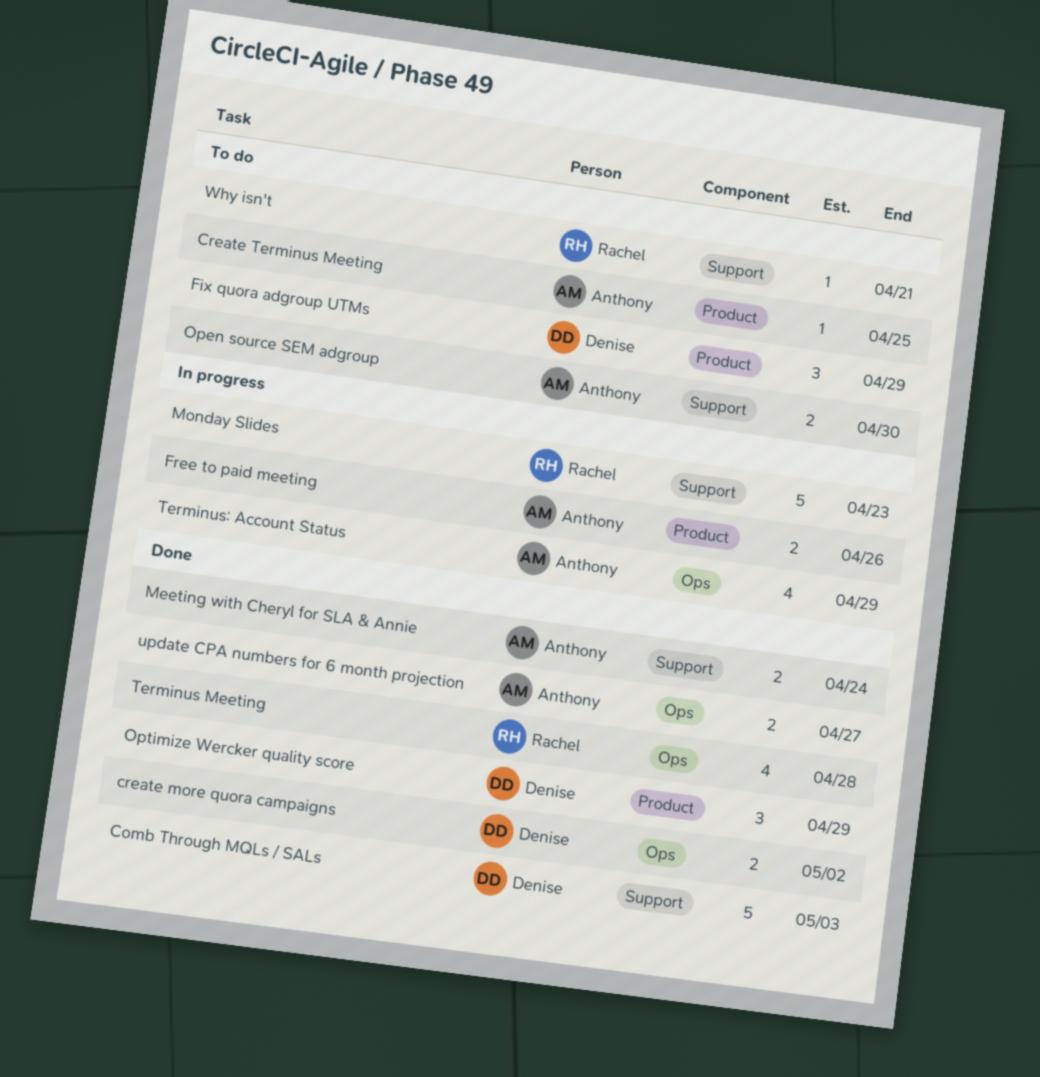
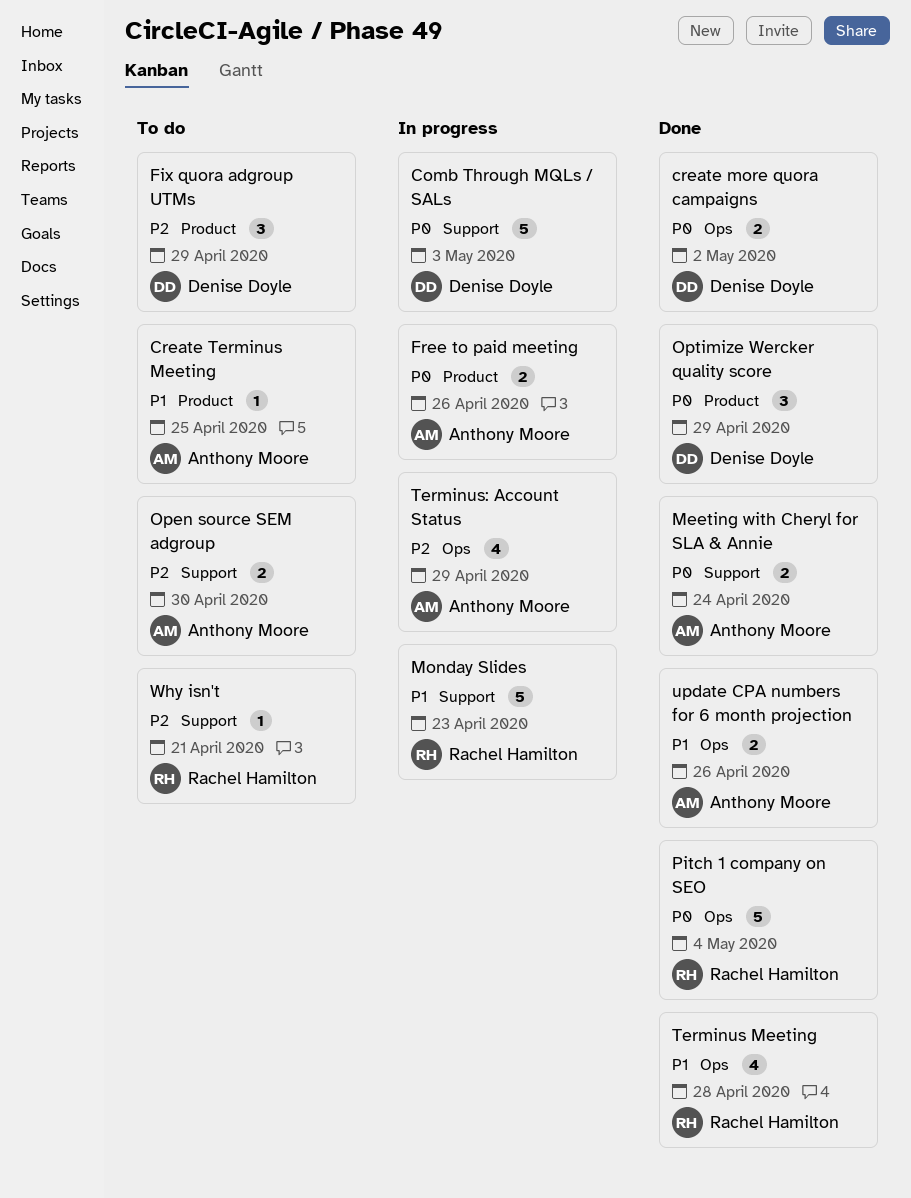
Comb Through MQLs / SALs, status: Done -> In progress
Pitch 1 company on SEO: none -> present
update CPA numbers for 6 month projection, due: Apr 27 -> Apr 26

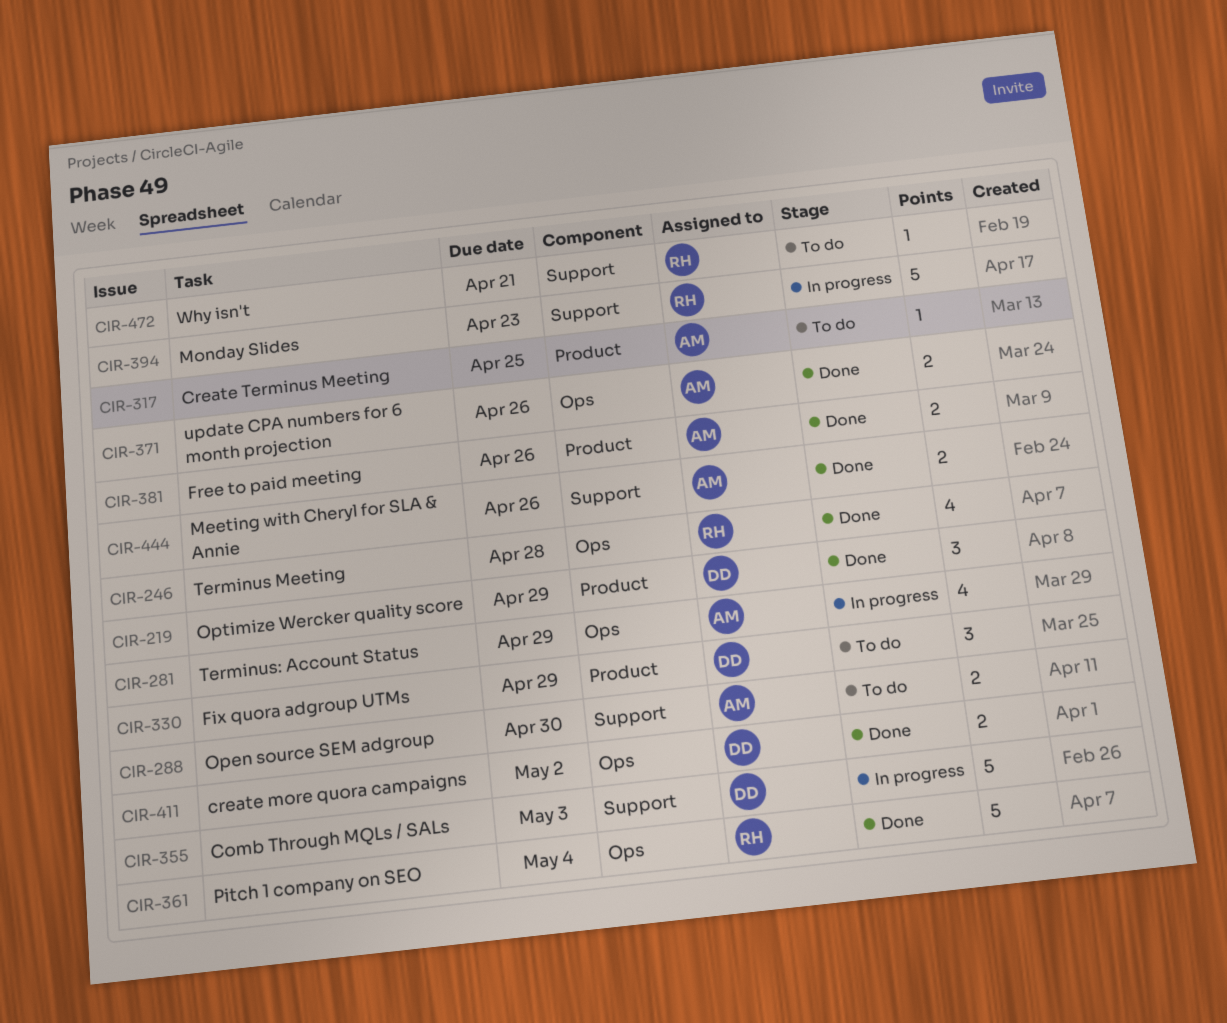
Free to paid meeting, status: In progress -> Done
Meeting with Cheryl for SLA & Annie, due: Apr 24 -> Apr 26

